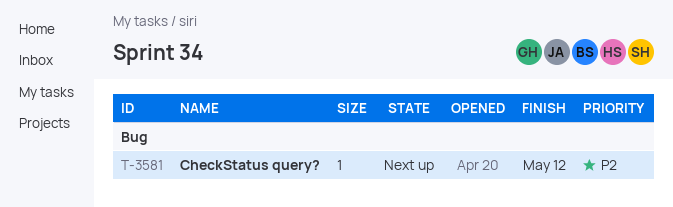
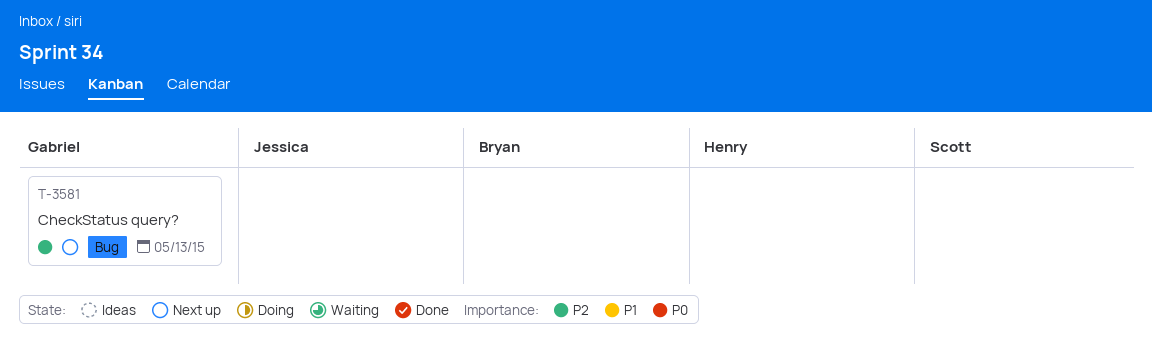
T-3581, due: May 12 -> May 13

